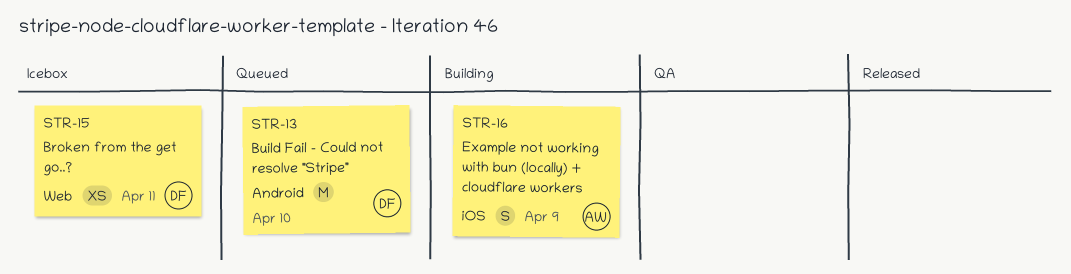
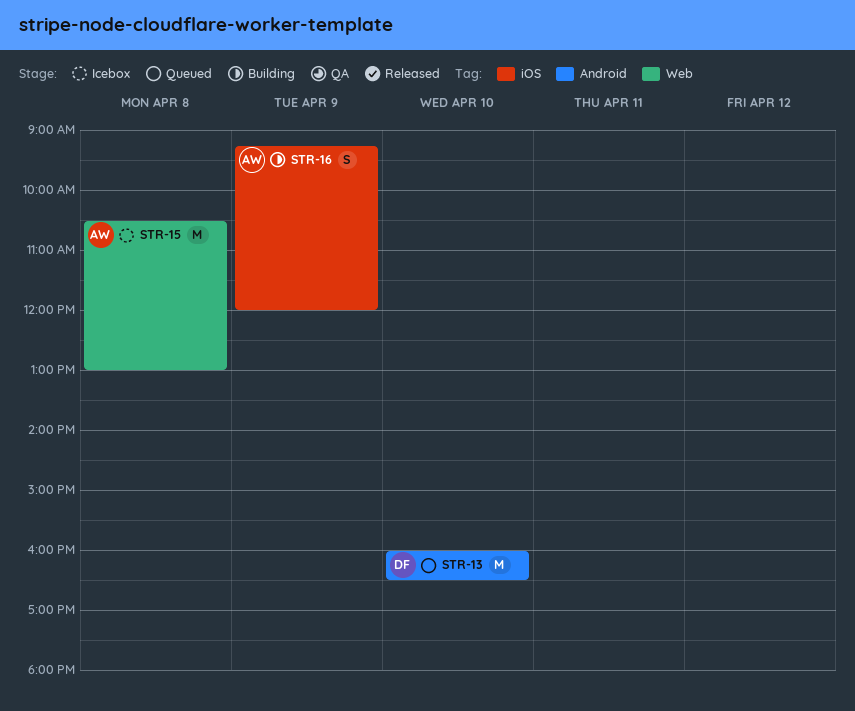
STR-15, owner: DF -> AW
STR-15, estimate: XS -> M
STR-15, day: Apr 11 -> Apr 8

